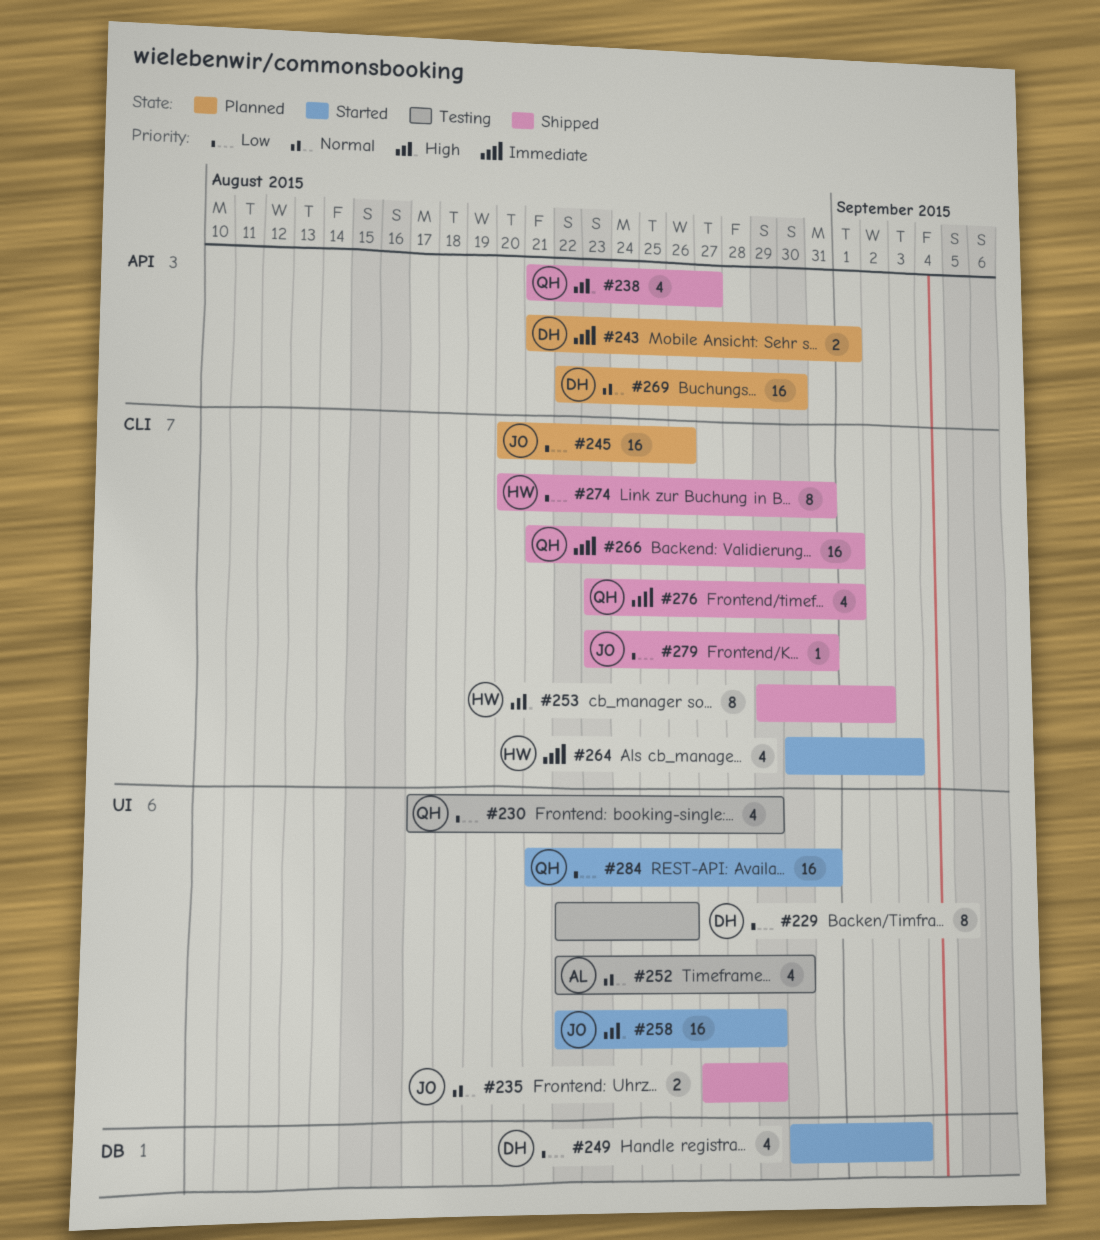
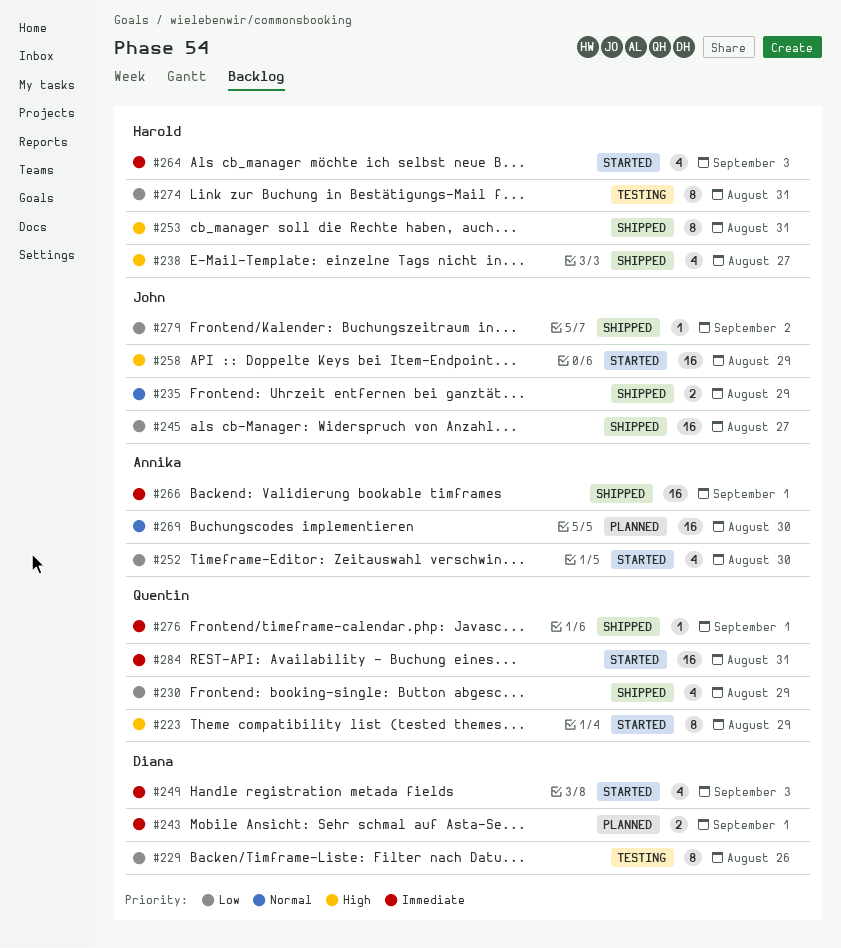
#223: none -> present
#230, status: Testing -> Shipped
#238, owner: Quentin -> Harold
#245, status: Planned -> Shipped
#245, due: Aug 26 -> Aug 27
#249, priority: Low -> Immediate
#252, status: Testing -> Started
#252, priority: Normal -> Low
#253, due: Sep 2 -> Aug 31
#266, owner: Quentin -> Annika
#269, owner: Diana -> Annika
#274, status: Shipped -> Testing
#276, estimate: 4 -> 1
#279, due: Aug 31 -> Sep 2
#284, priority: Low -> Immediate

